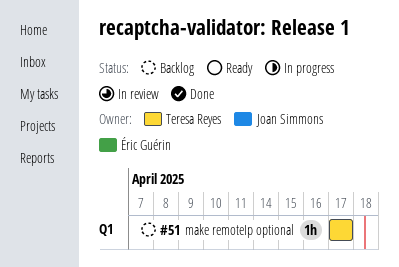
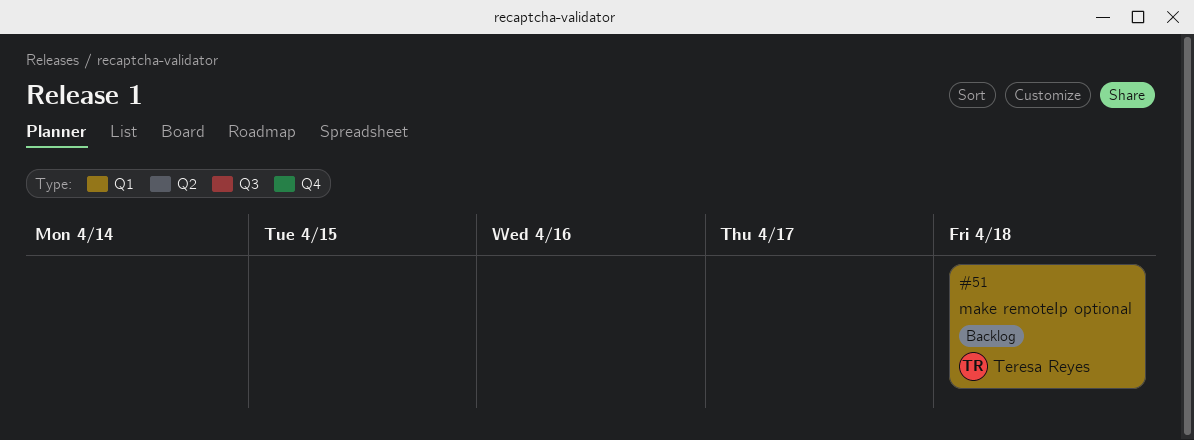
#51, due: Apr 17 -> Apr 18

